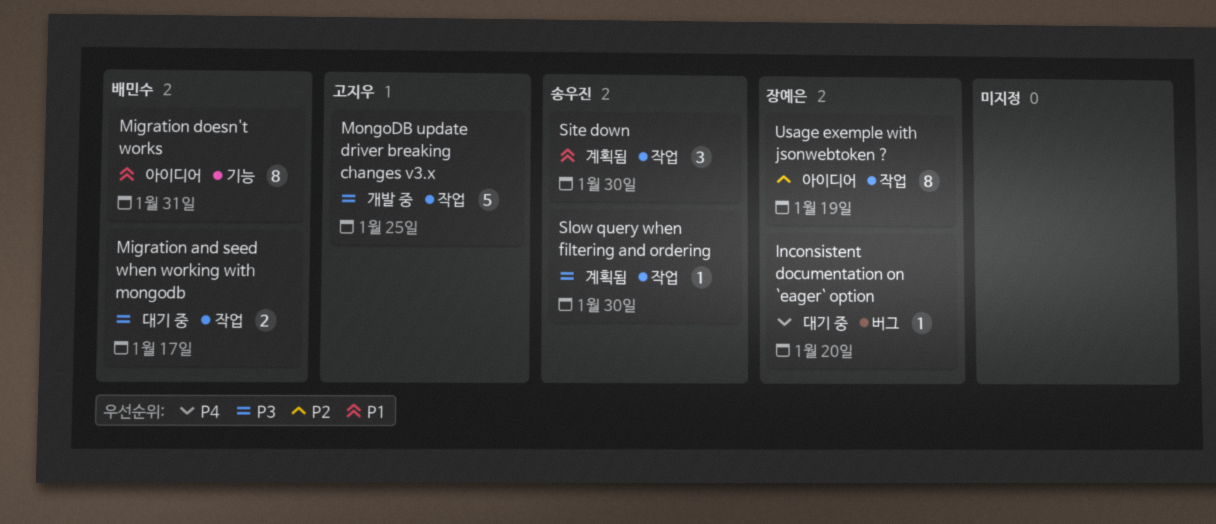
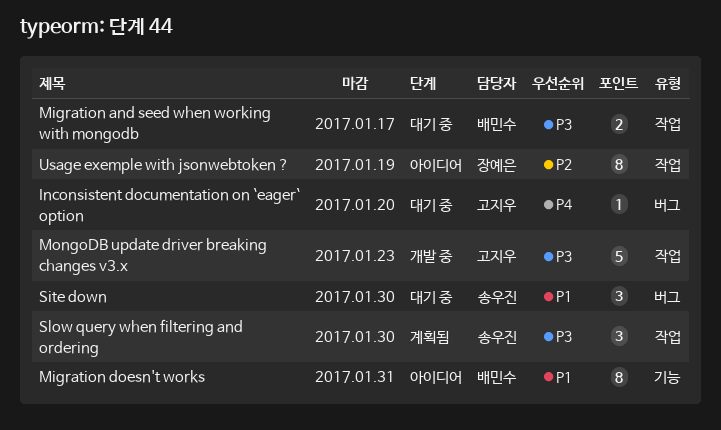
Inconsistent documentation on `eager` option, owner: 장예은 -> 고지우
MongoDB update driver breaking changes v3.x, due: Jan 25 -> Jan 23
Site down, status: 계획됨 -> 대기 중
Site down, label: 작업 -> 버그
Slow query when filtering and ordering, estimate: 1 -> 3

